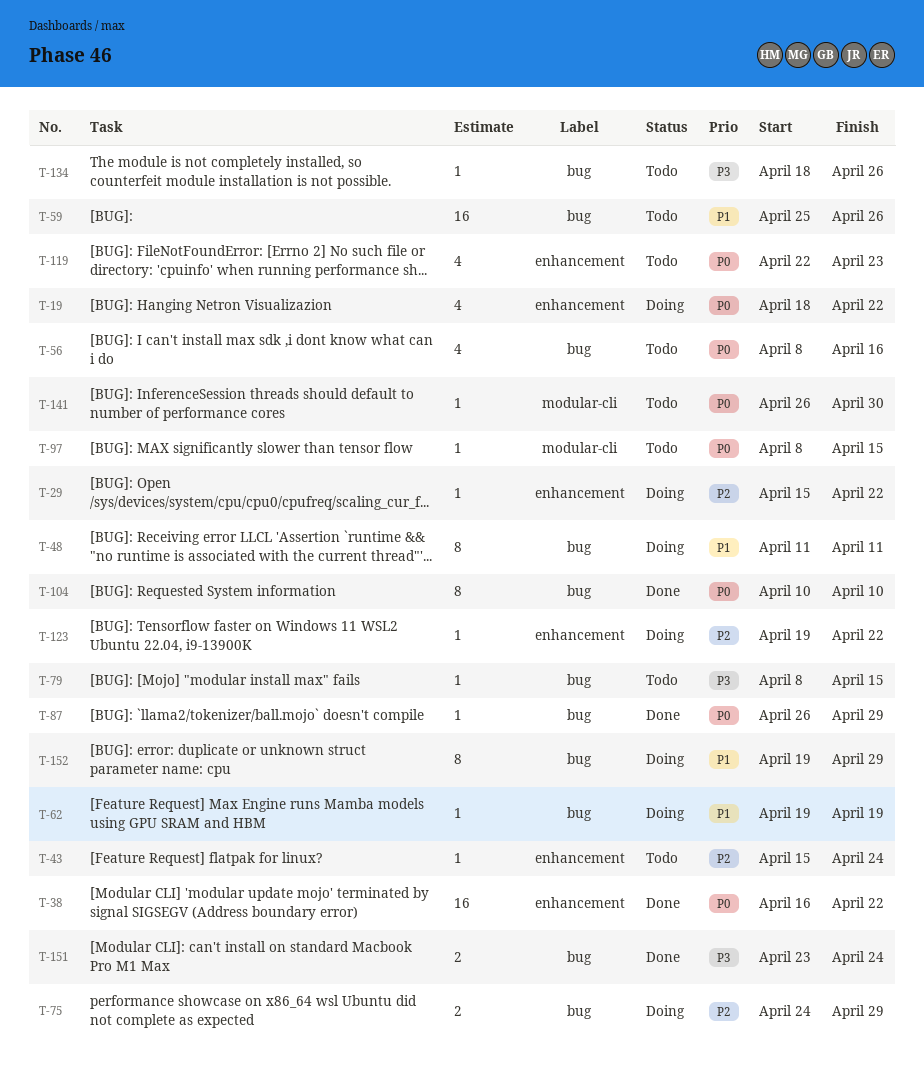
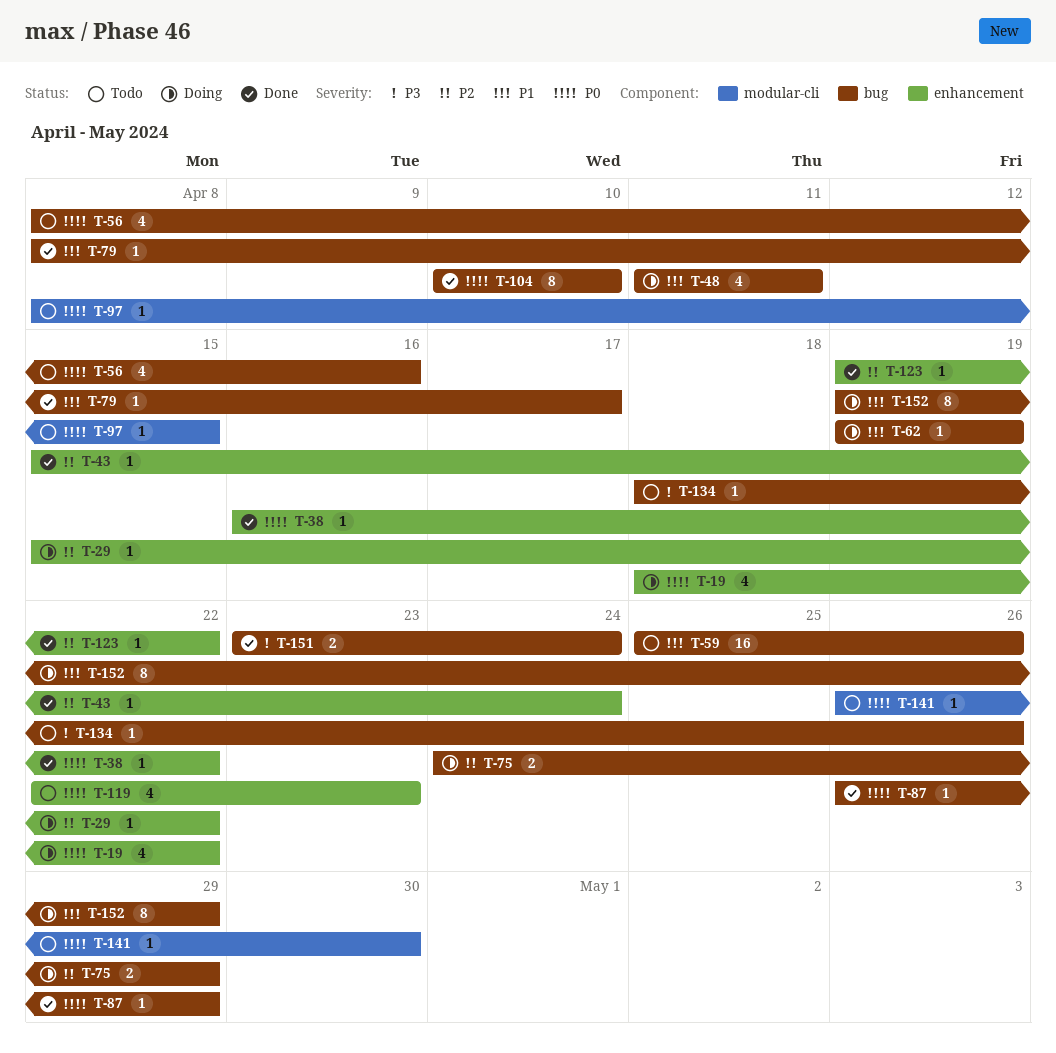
T-38, estimate: 16 -> 1
T-43, status: Todo -> Done
T-48, estimate: 8 -> 4
T-79, status: Todo -> Done
T-79, priority: P3 -> P1
T-79, due: Apr 15 -> Apr 17
T-123, status: Doing -> Done

